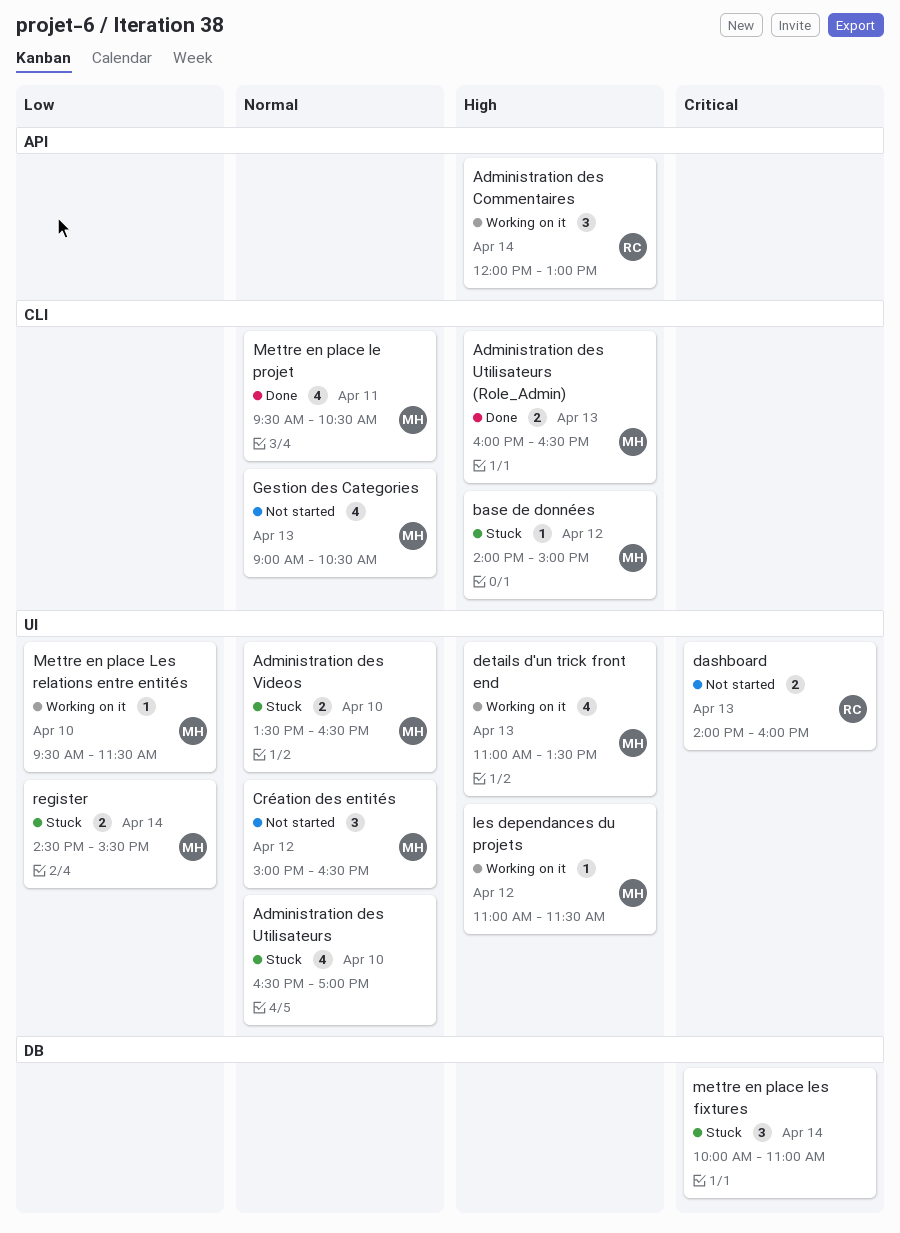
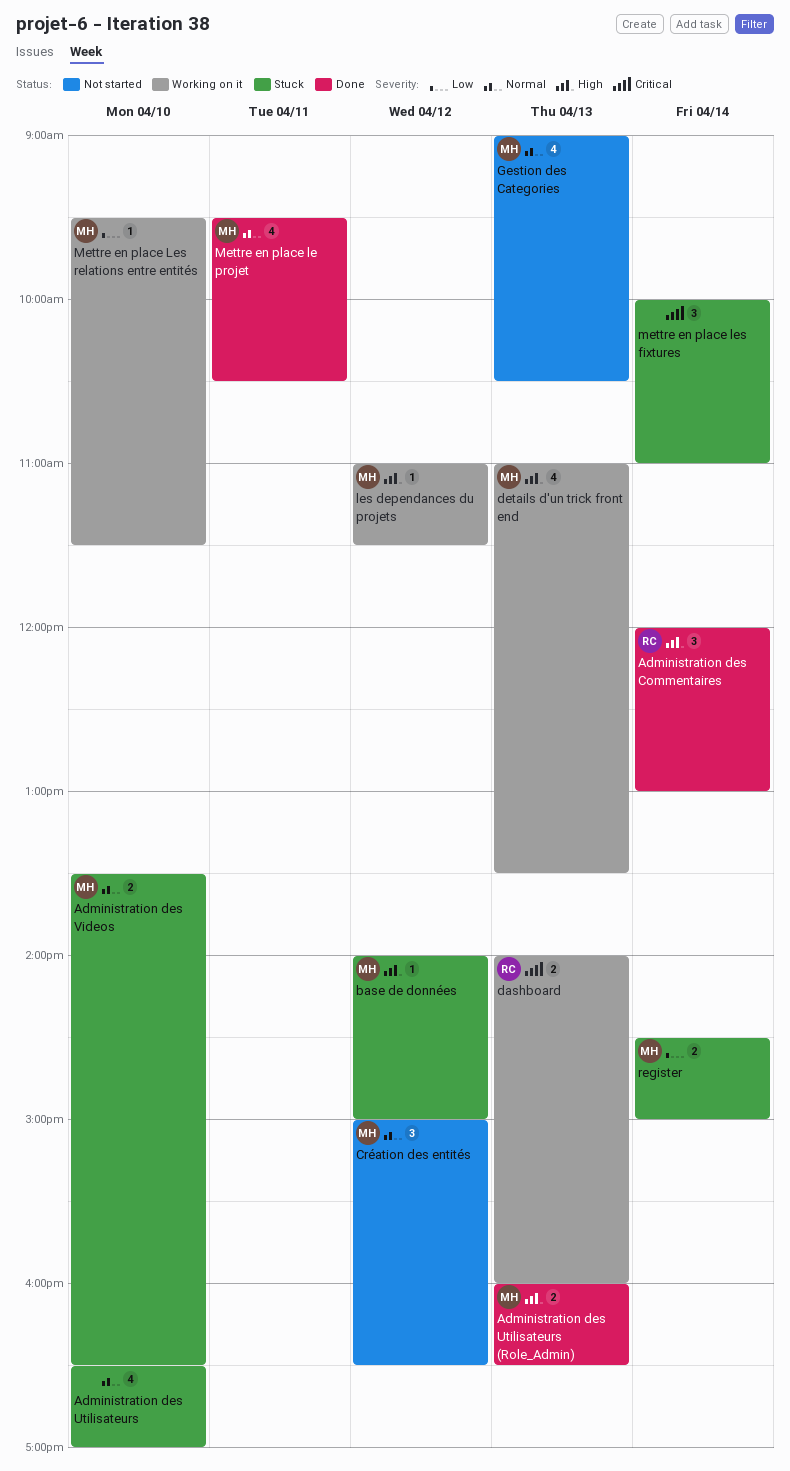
Administration des Commentaires, status: Working on it -> Done
dashboard, status: Not started -> Working on it
register, ends: 15:30 -> 15:00

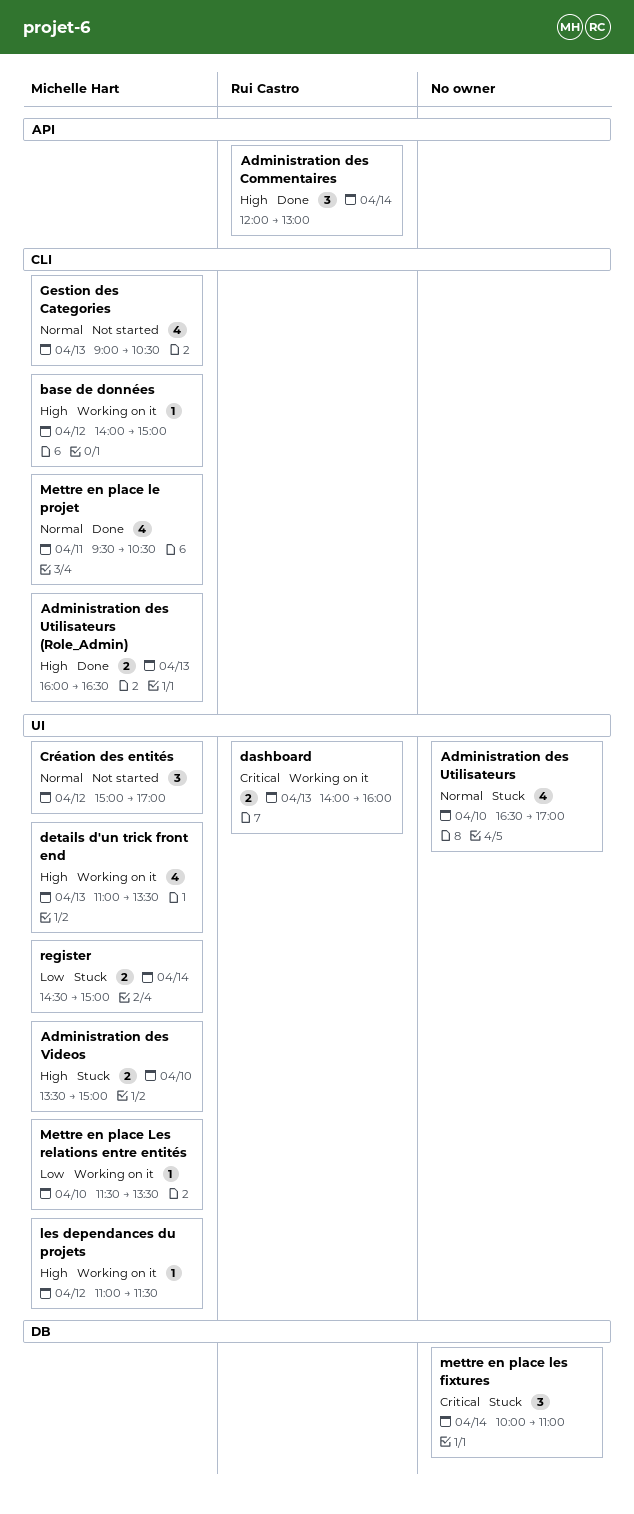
Administration des Videos, priority: Normal -> High
Administration des Videos, ends: 16:30 -> 15:00
base de données, status: Stuck -> Working on it
Création des entités, ends: 16:30 -> 17:00
Mettre en place Les relations entre entités, begins: 09:30 -> 11:30
Mettre en place Les relations entre entités, ends: 11:30 -> 13:30

